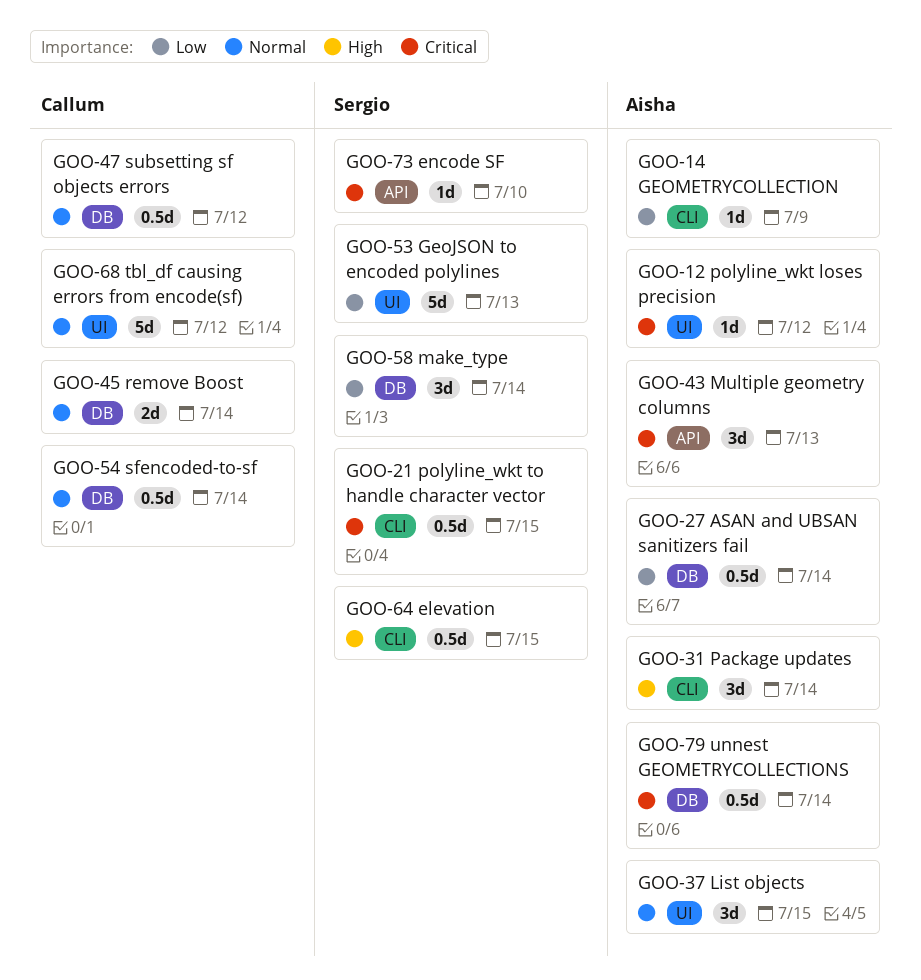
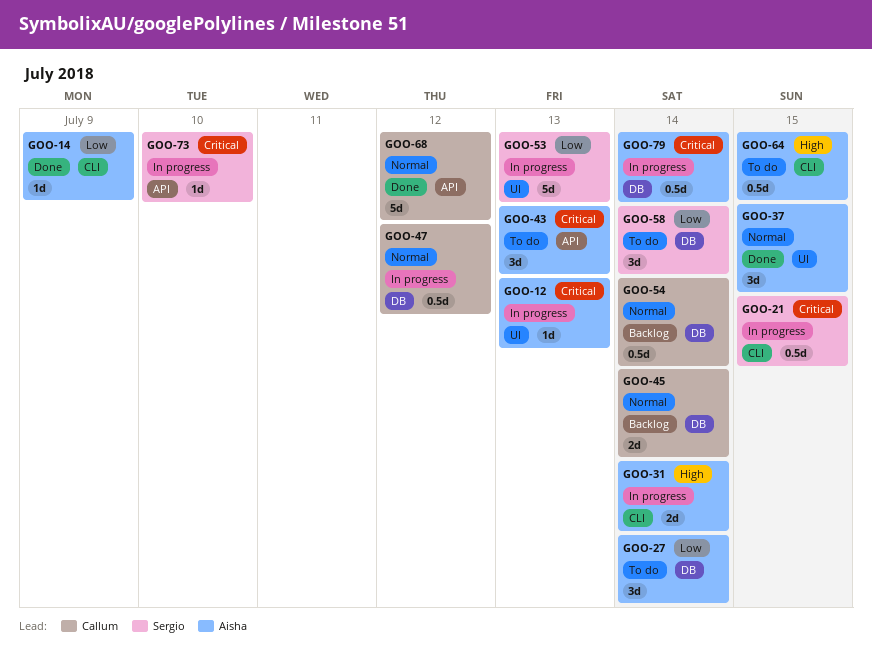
GOO-12, due: Jul 12 -> Jul 13
GOO-27, estimate: 0.5d -> 3d
GOO-31, estimate: 3d -> 2d
GOO-64, owner: Sergio -> Aisha
GOO-68, label: UI -> API

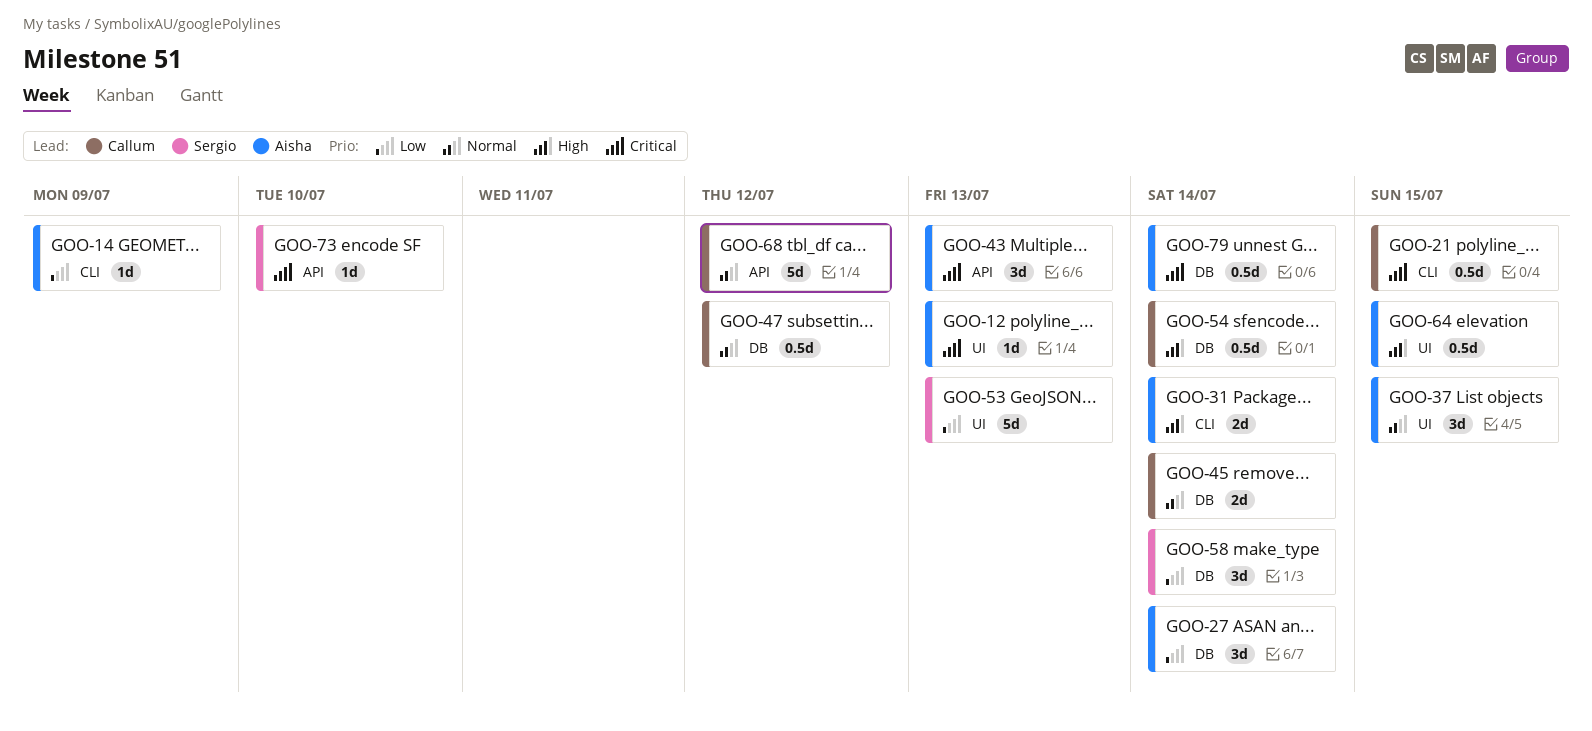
GOO-21, owner: Sergio -> Callum
GOO-54, priority: Normal -> High
GOO-64, label: CLI -> UI

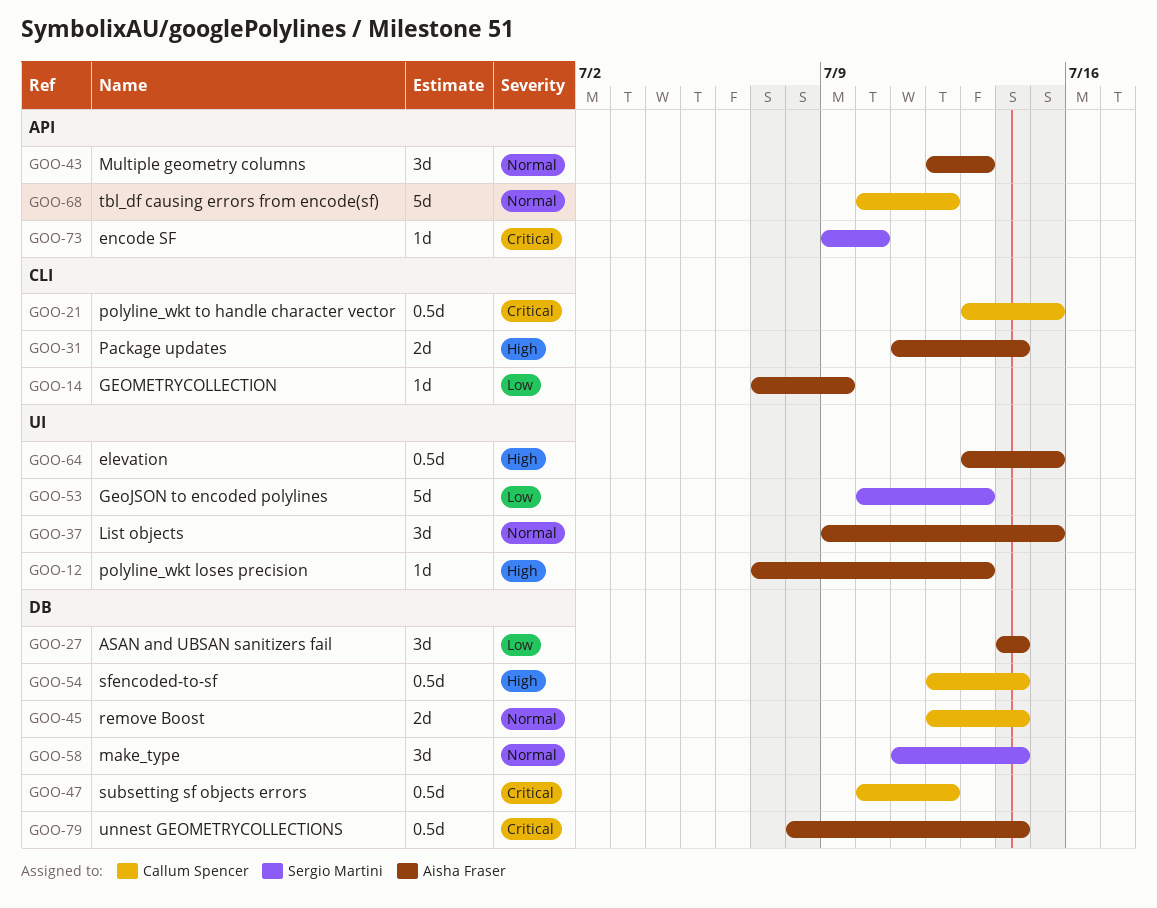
GOO-12, priority: Critical -> High
GOO-43, priority: Critical -> Normal
GOO-47, priority: Normal -> Critical
GOO-58, priority: Low -> Normal

